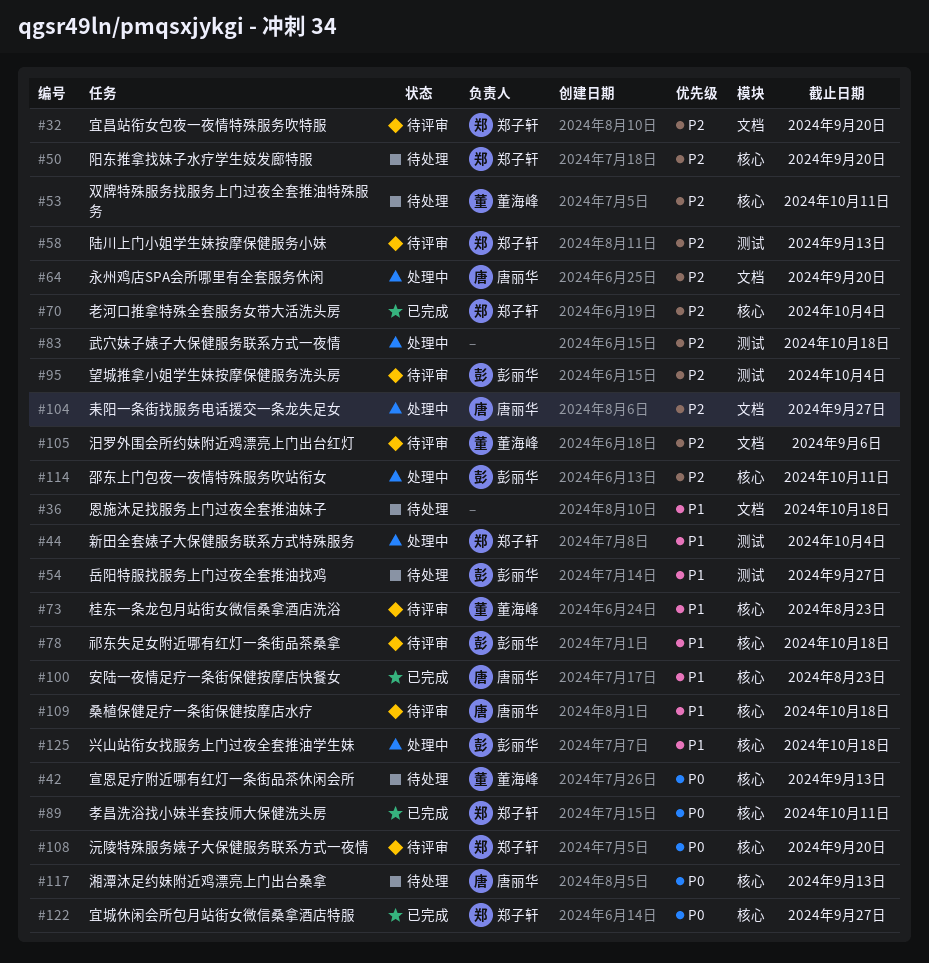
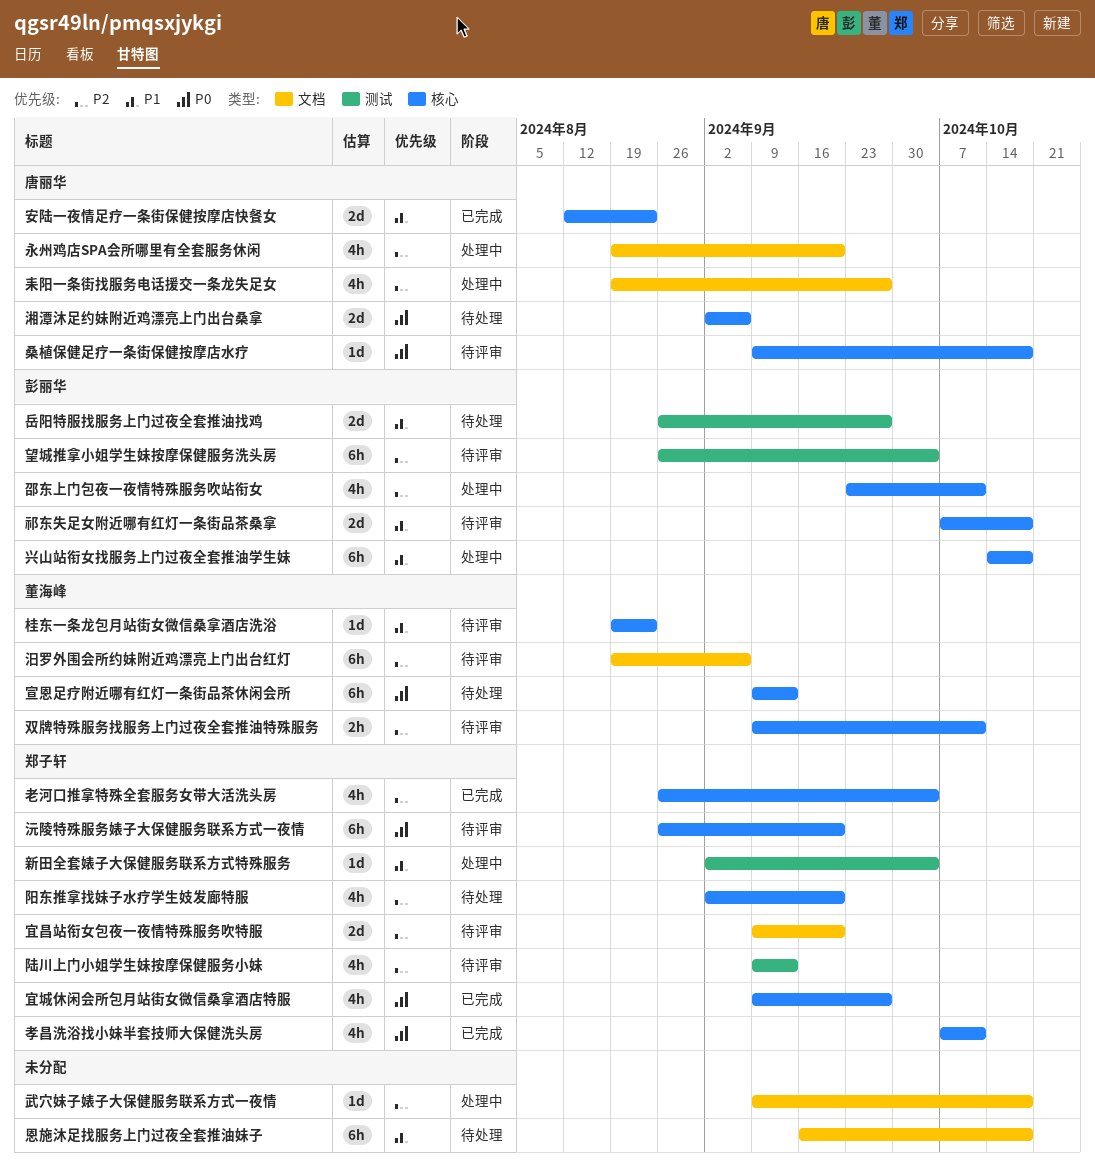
双牌特殊服务找服务上门过夜全套推油特殊服务, status: 待处理 -> 待评审
桑植保健足疗一条街保健按摩店水疗, priority: P1 -> P0
武穴妹子婊子大保健服务联系方式一夜情, label: 测试 -> 文档
湘潭沐足约妹附近鸡漂亮上门出台桑拿, due: Sep 13 -> Sep 6

